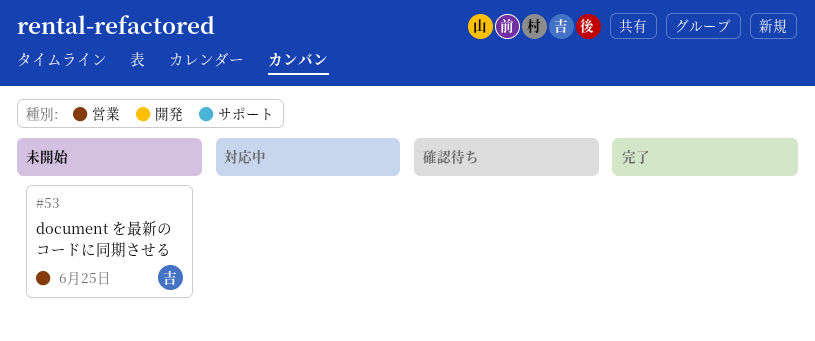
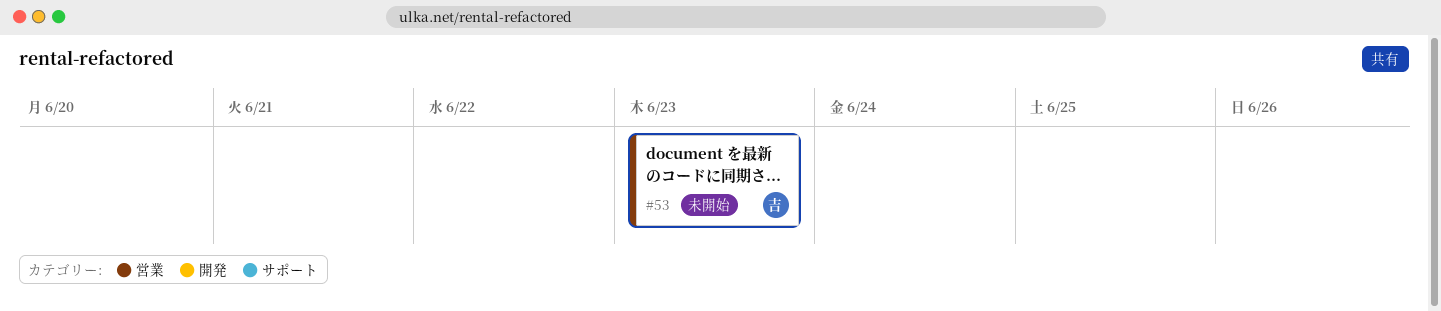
#53, due: Jun 25 -> Jun 23

